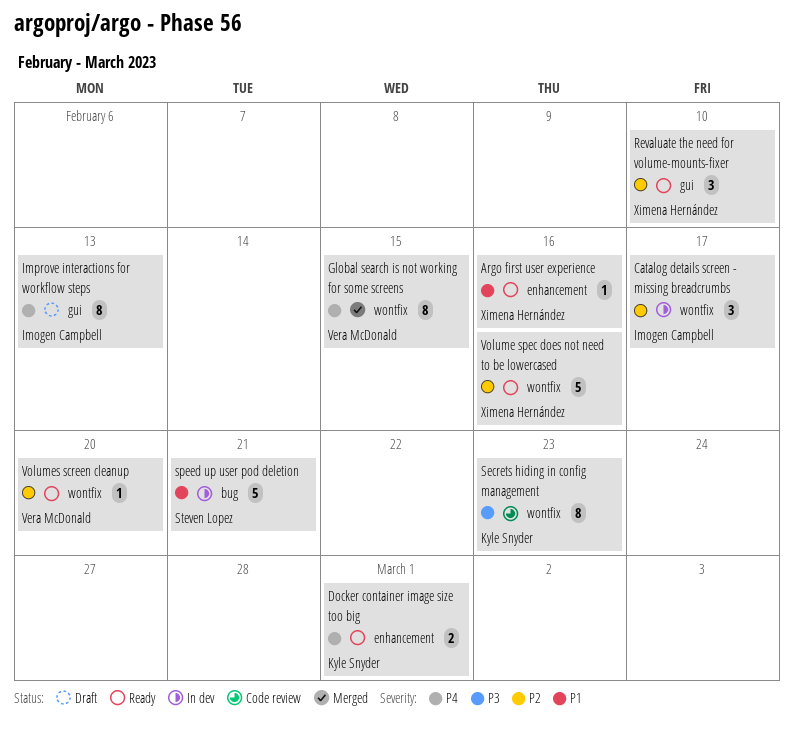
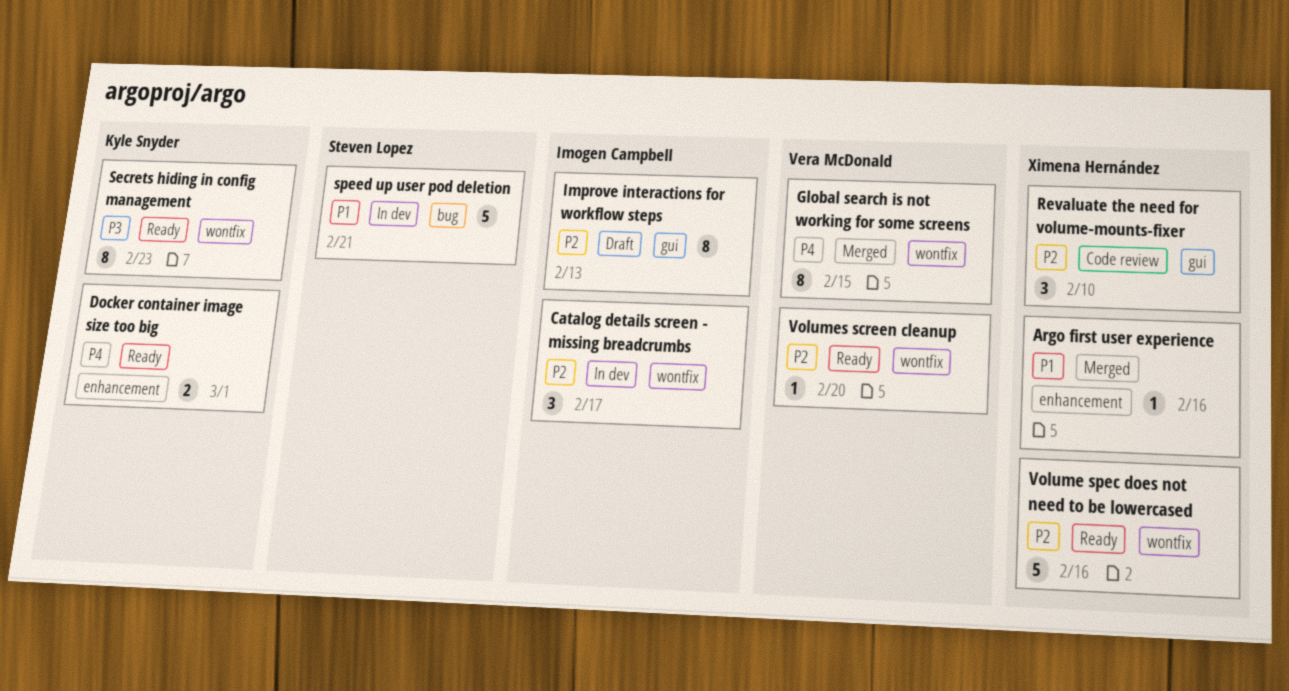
Argo first user experience, status: Ready -> Merged
Improve interactions for workflow steps, priority: P4 -> P2
Revaluate the need for volume-mounts-fixer, status: Ready -> Code review
Secrets hiding in config management, status: Code review -> Ready

